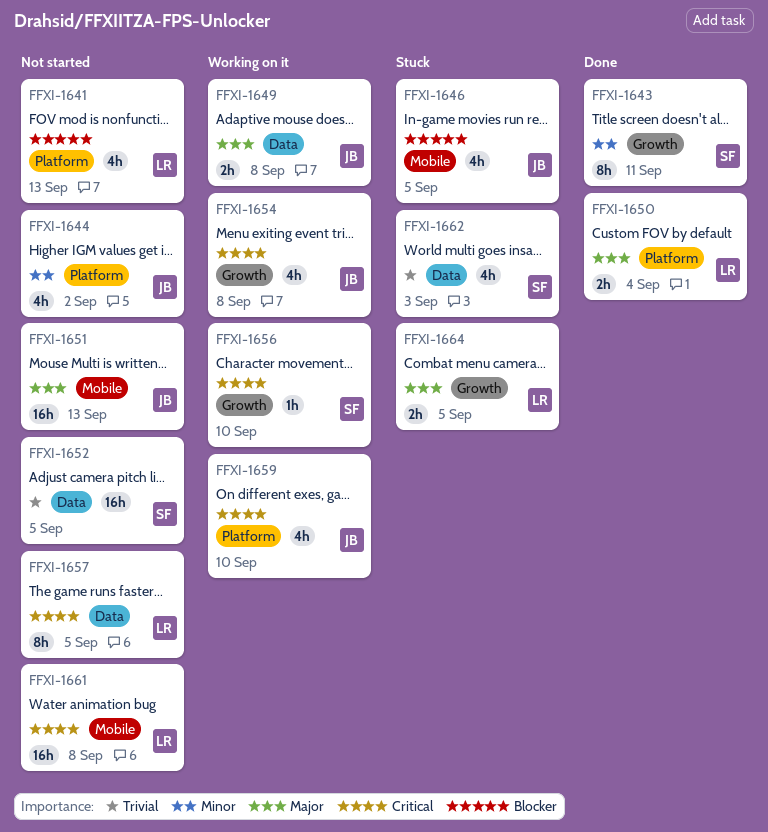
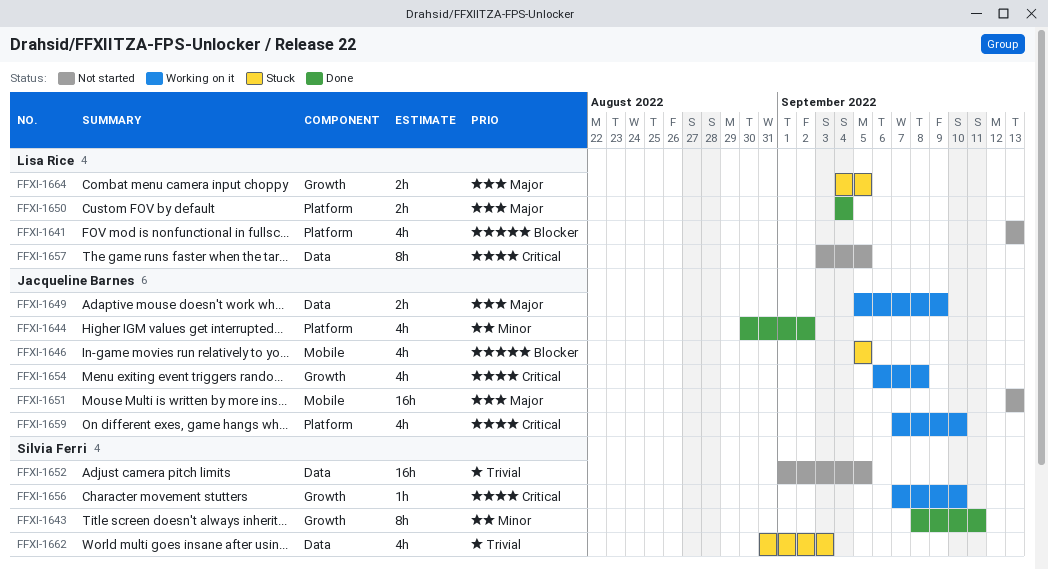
FFXI-1644, status: Not started -> Done
FFXI-1649, due: Sep 8 -> Sep 9
FFXI-1661: present -> none

